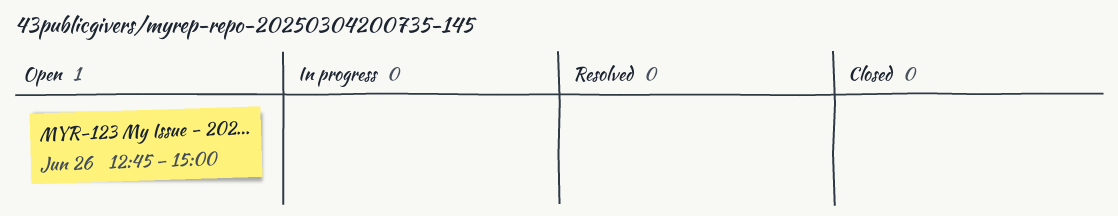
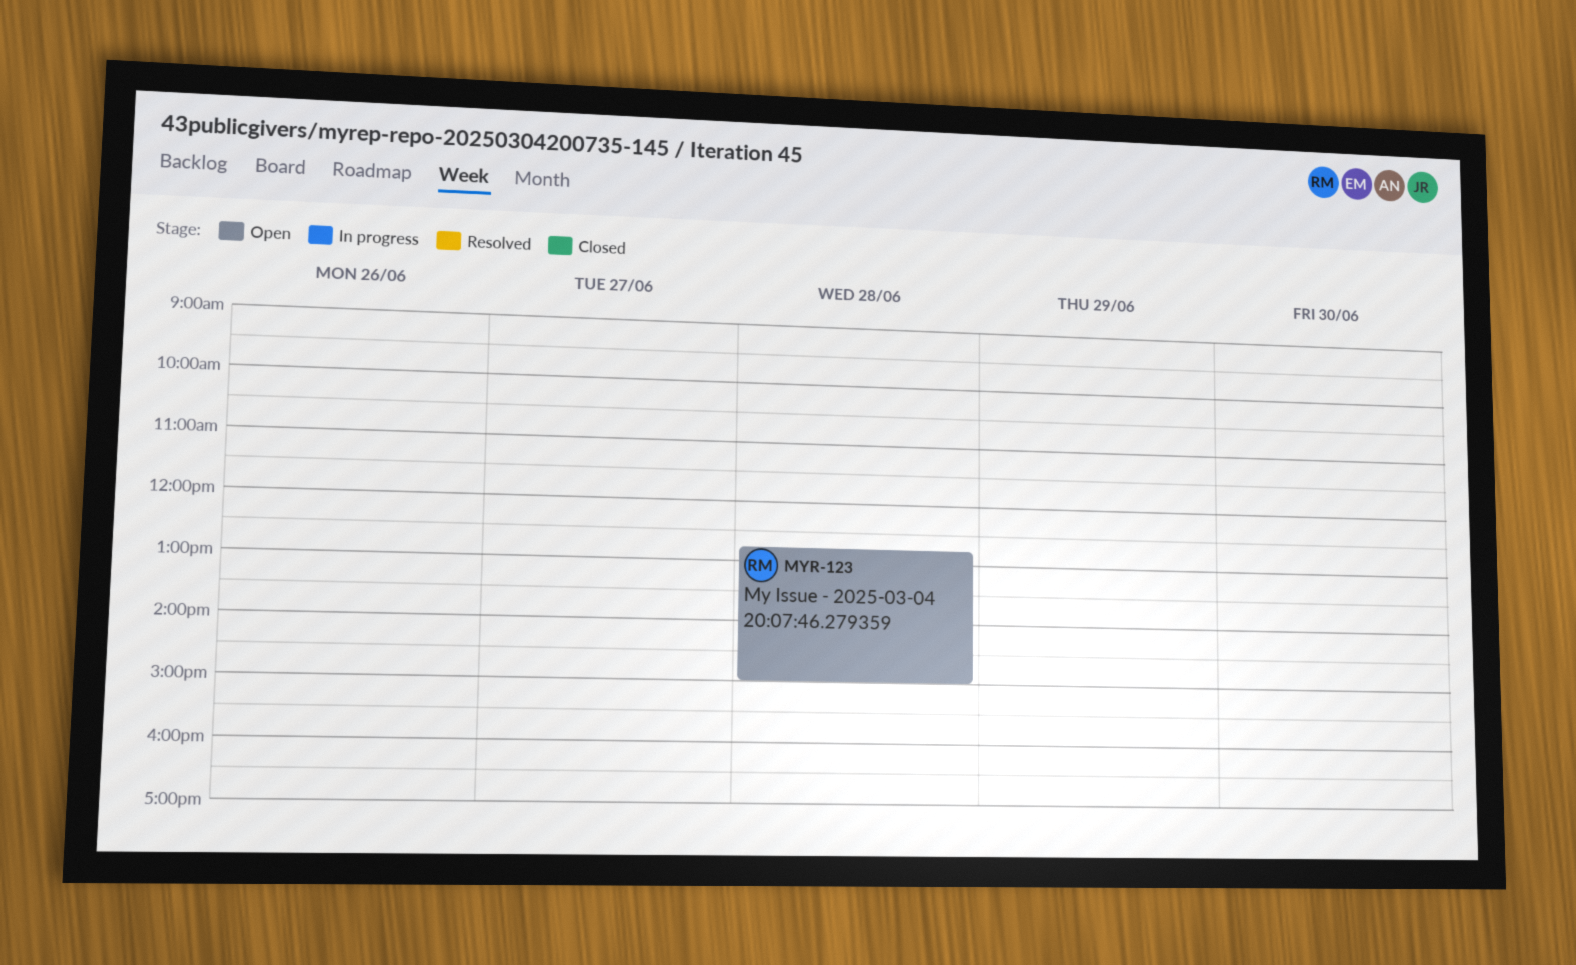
MYR-123, day: Jun 26 -> Jun 28

